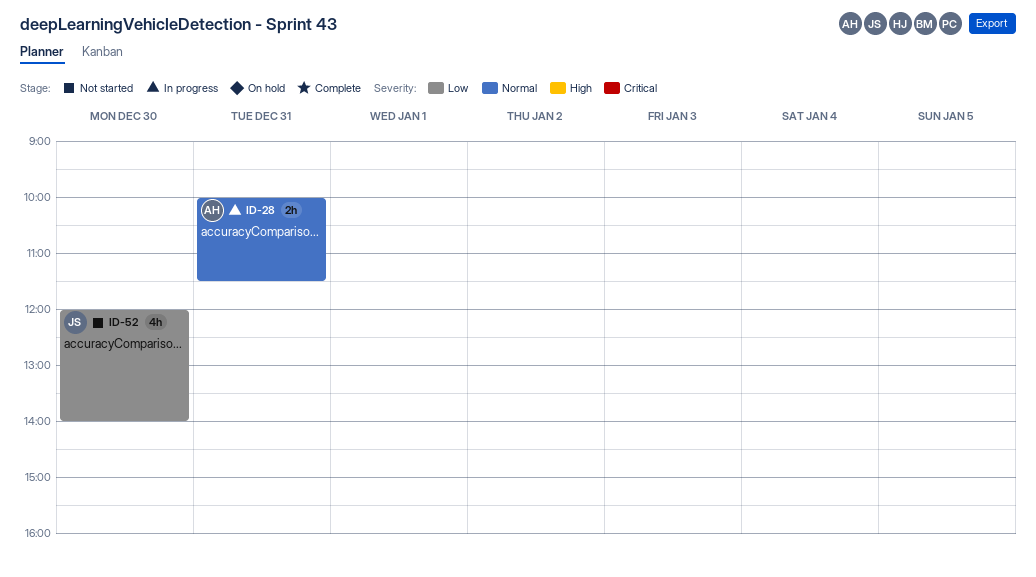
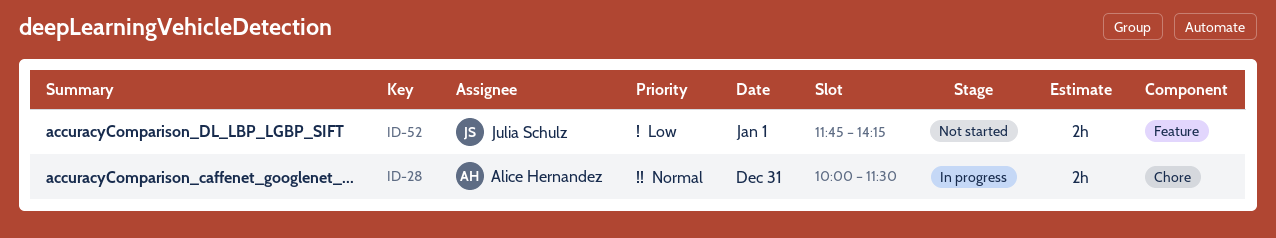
ID-52, estimate: 4h -> 2h
ID-52, day: Dec 30 -> Jan 1
ID-52, begins: 12:00 -> 11:45
ID-52, ends: 14:00 -> 14:15

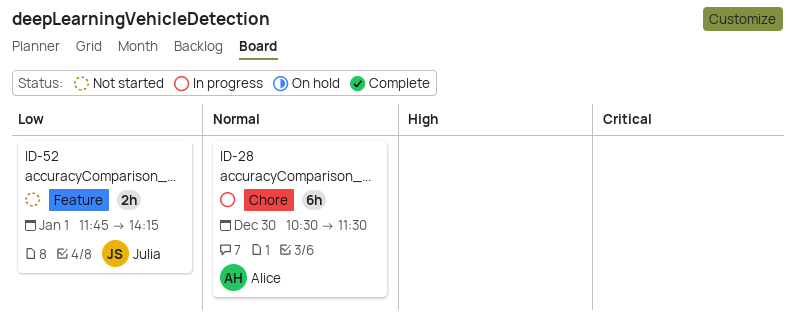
ID-28, estimate: 2h -> 6h
ID-28, day: Dec 31 -> Dec 30
ID-28, begins: 10:00 -> 10:30

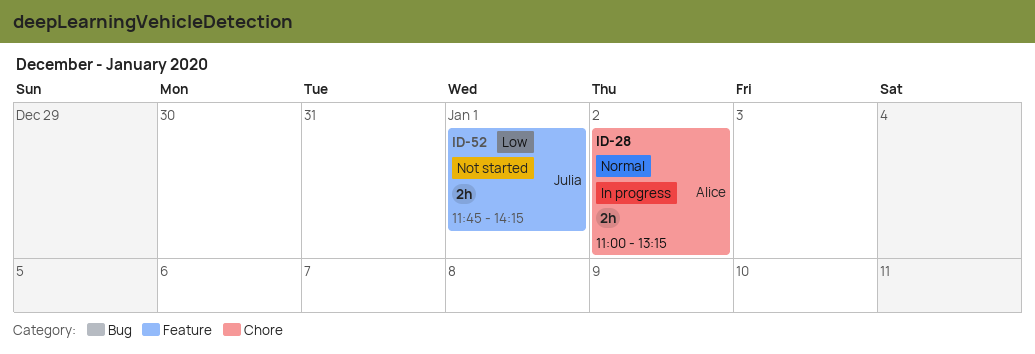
ID-28, estimate: 6h -> 2h
ID-28, day: Dec 30 -> Jan 2
ID-28, begins: 10:30 -> 11:00
ID-28, ends: 11:30 -> 13:15

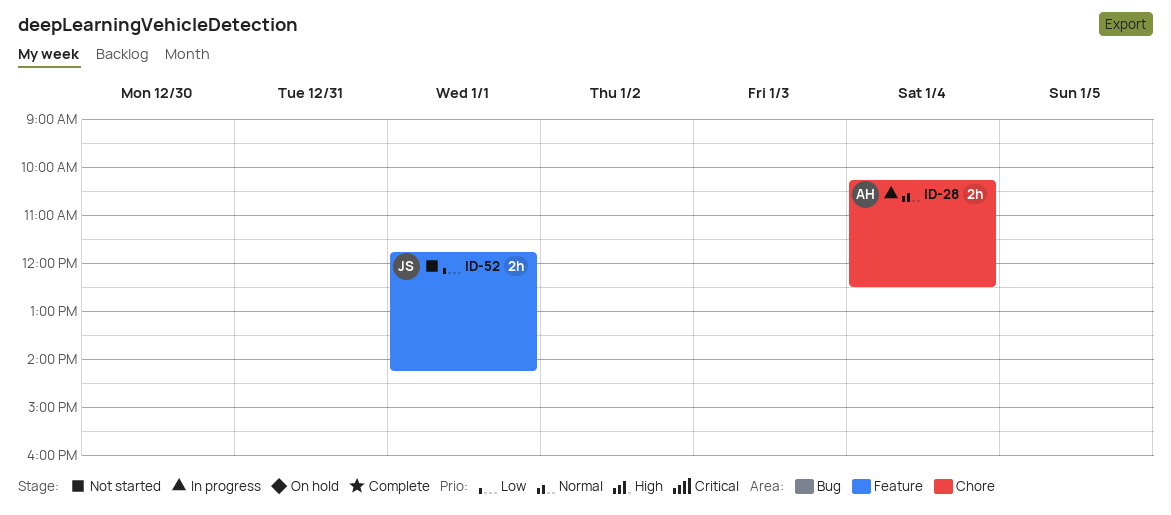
ID-28, day: Jan 2 -> Jan 4
ID-28, begins: 11:00 -> 10:15
ID-28, ends: 13:15 -> 12:30

